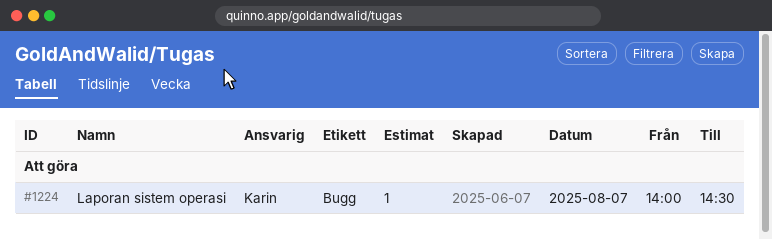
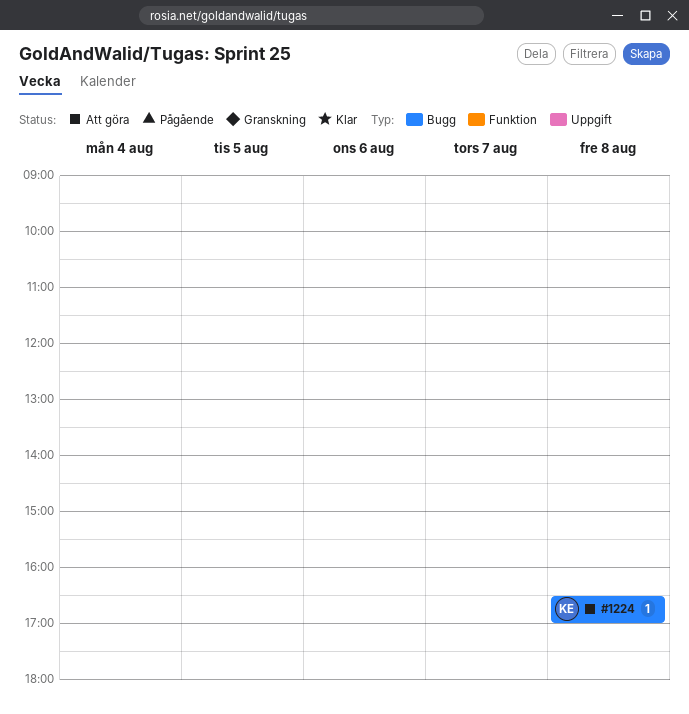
#1224, day: Aug 7 -> Aug 8
#1224, begins: 14:00 -> 16:30
#1224, ends: 14:30 -> 17:00

